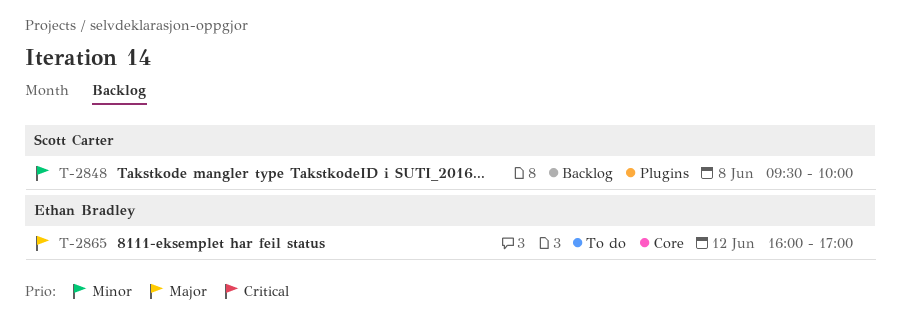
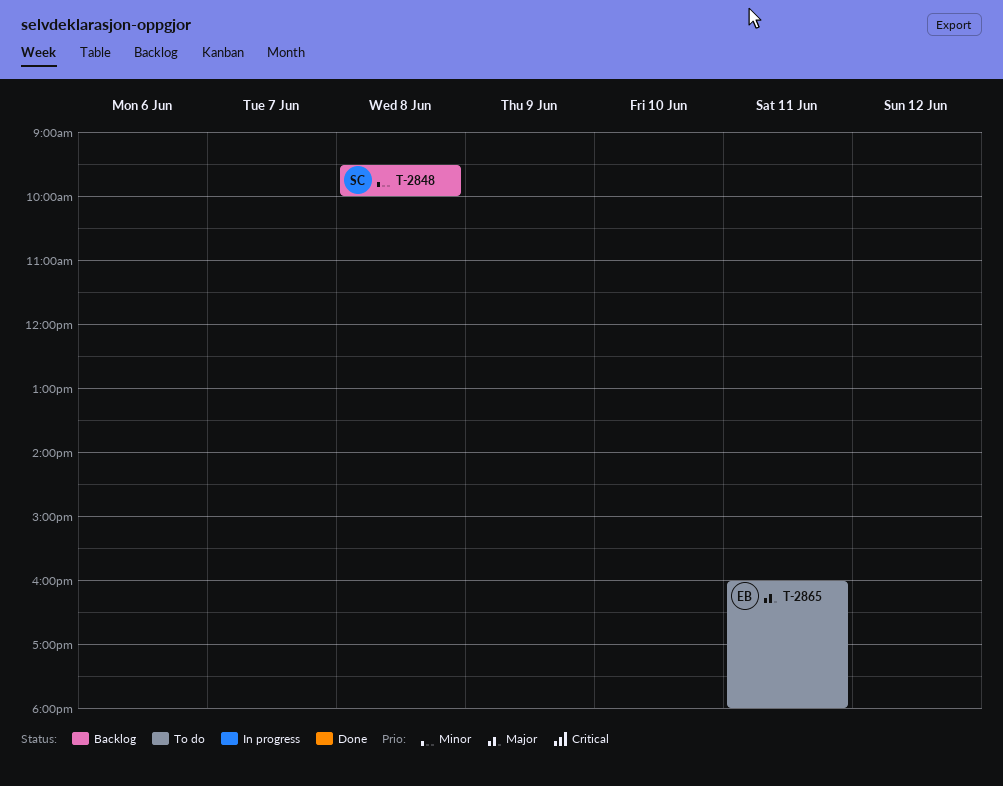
T-2865, day: Jun 12 -> Jun 11
T-2865, ends: 17:00 -> 18:00

